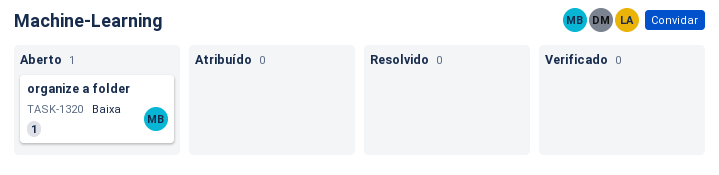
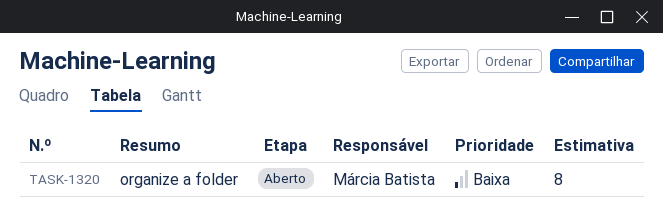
TASK-1320, estimate: 1 -> 8

